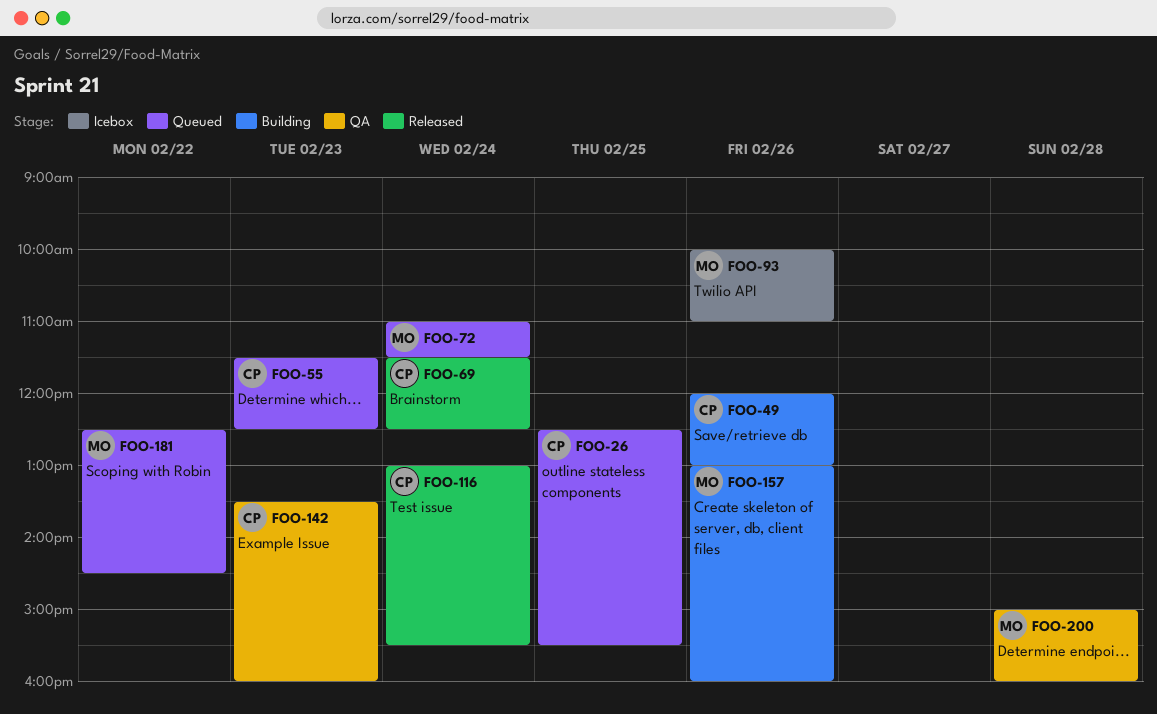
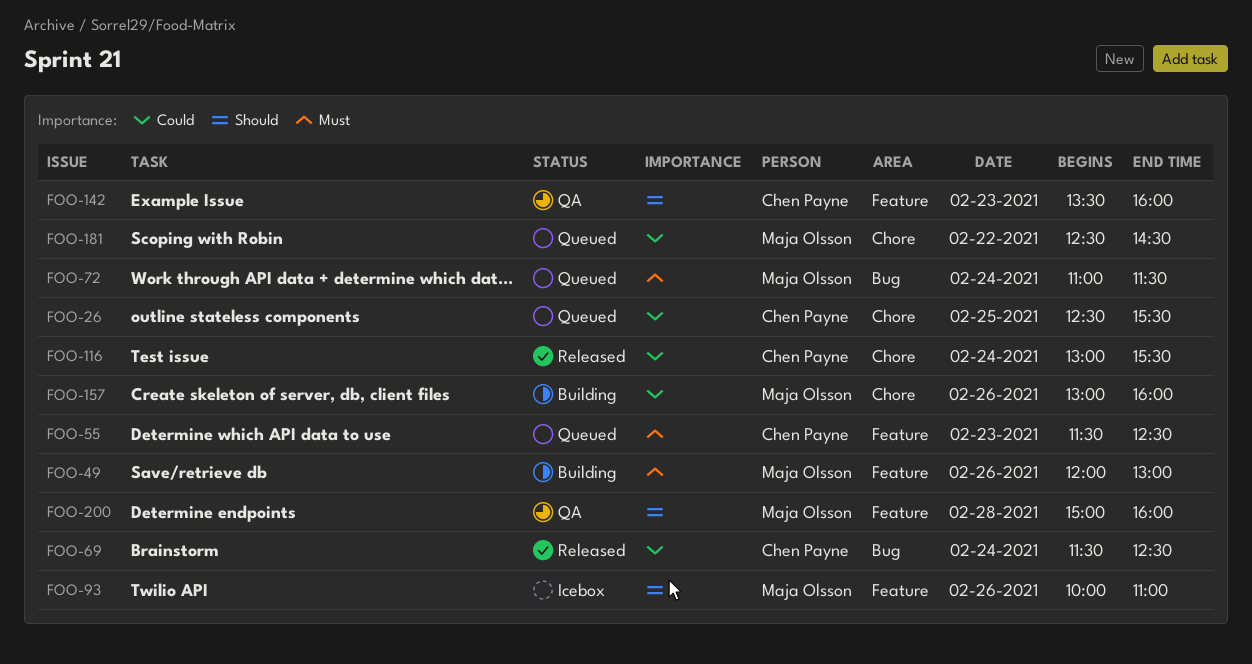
FOO-49, owner: Chen Payne -> Maja Olsson

